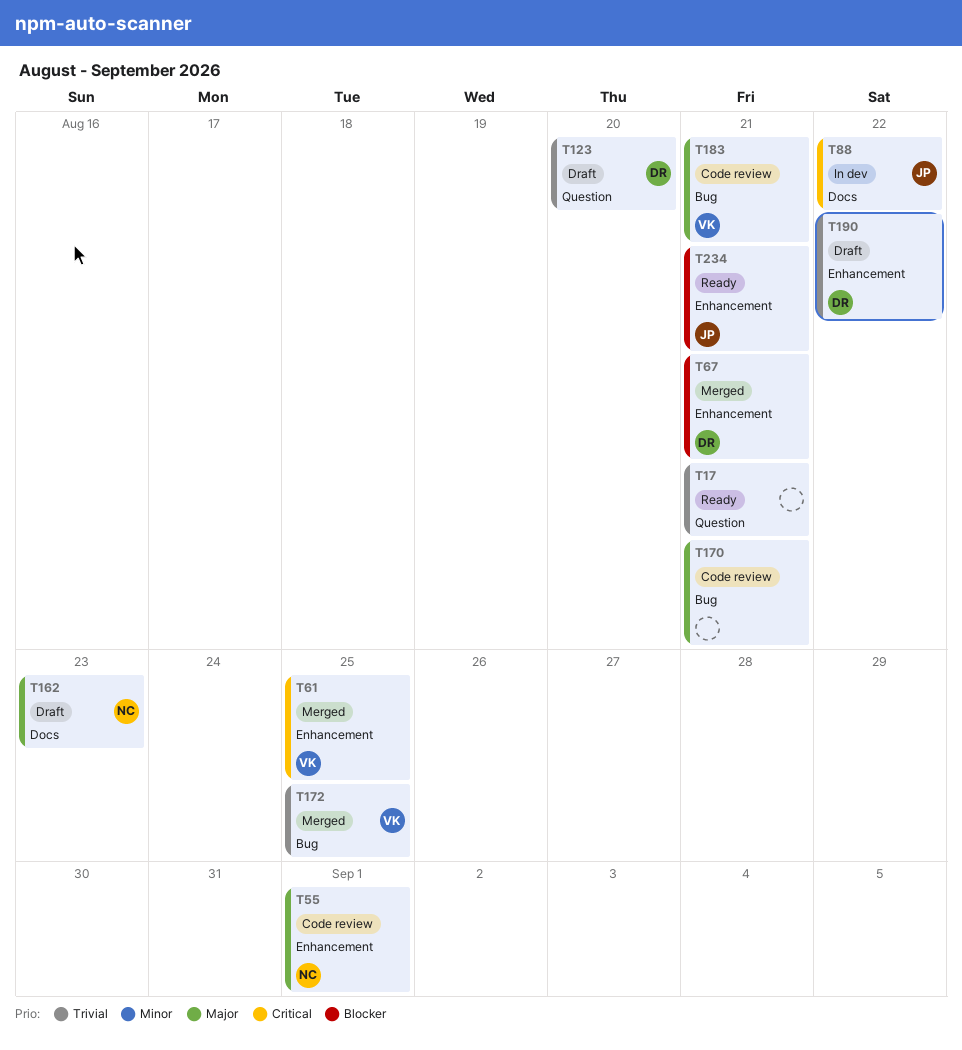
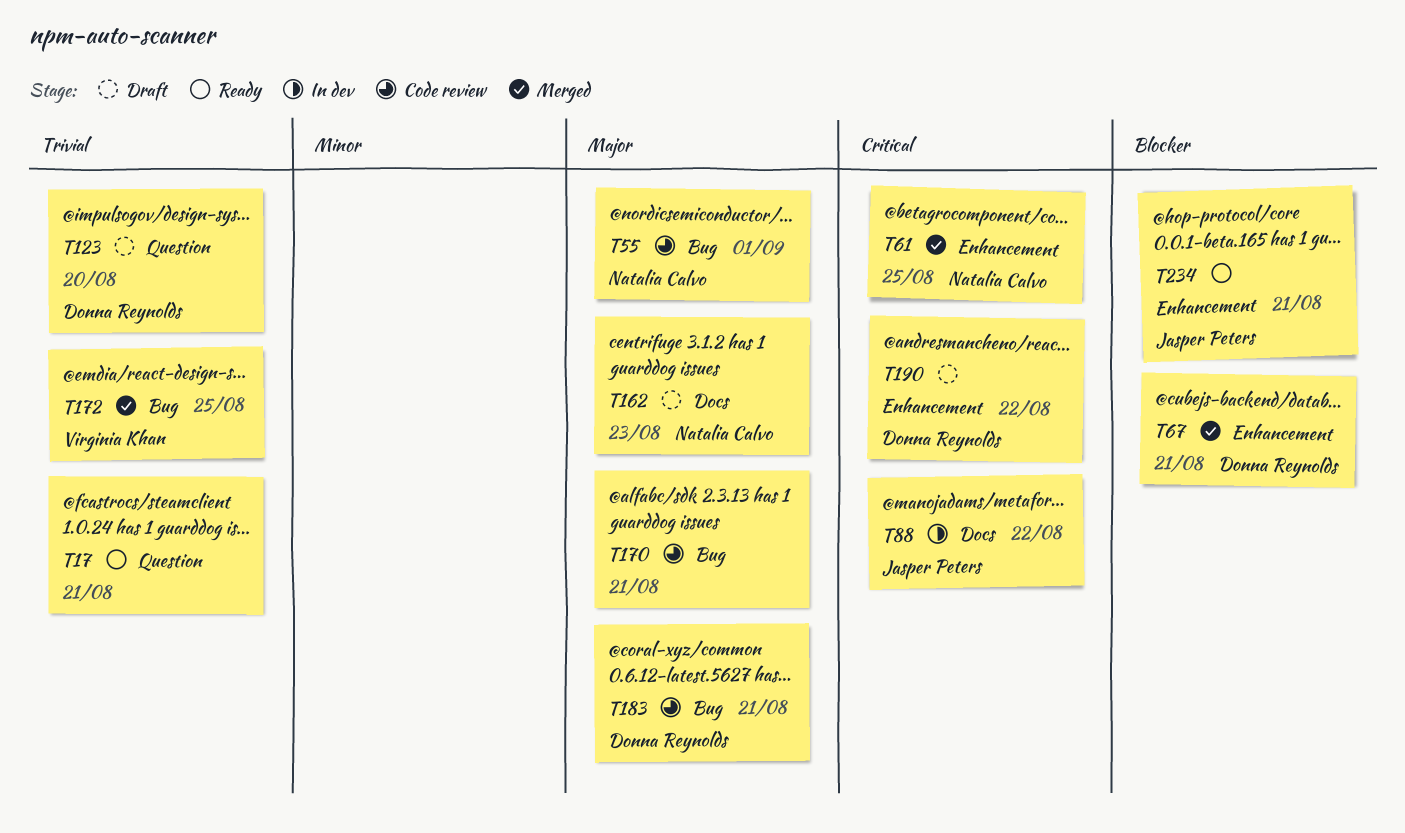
T55, label: Enhancement -> Bug
T61, owner: Virginia Khan -> Natalia Calvo
T183, owner: Virginia Khan -> Donna Reynolds
T190, priority: Trivial -> Critical

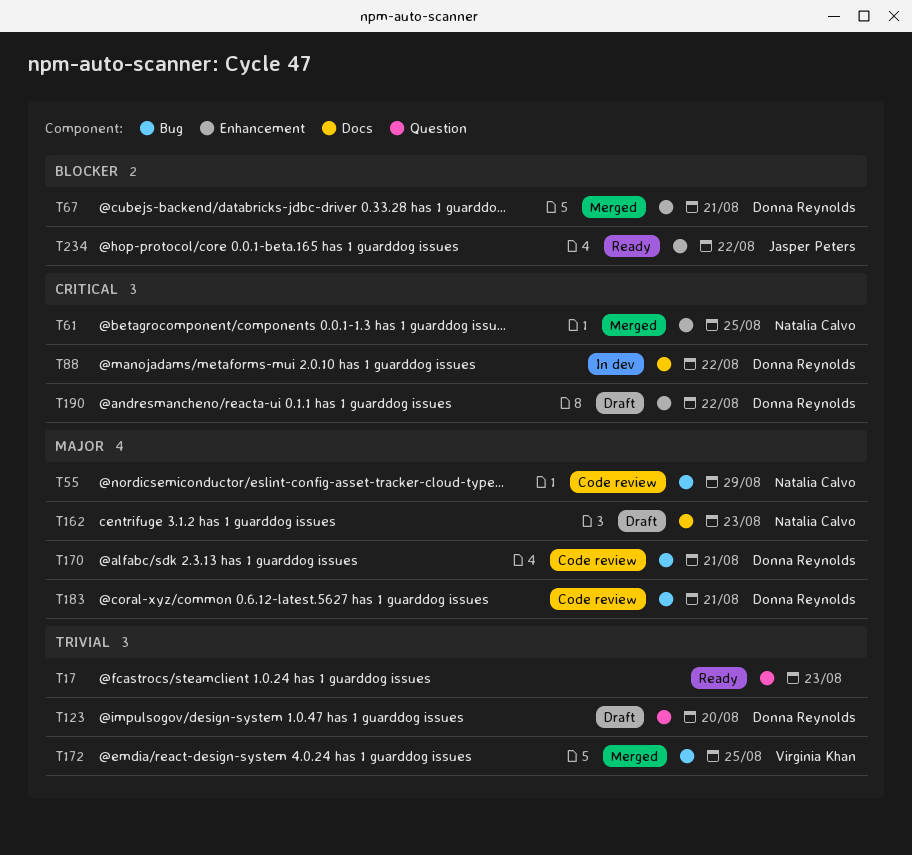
T17, due: Aug 21 -> Aug 23
T55, due: Sep 1 -> Aug 29
T88, owner: Jasper Peters -> Donna Reynolds
T170, owner: none -> Donna Reynolds
T234, due: Aug 21 -> Aug 22

